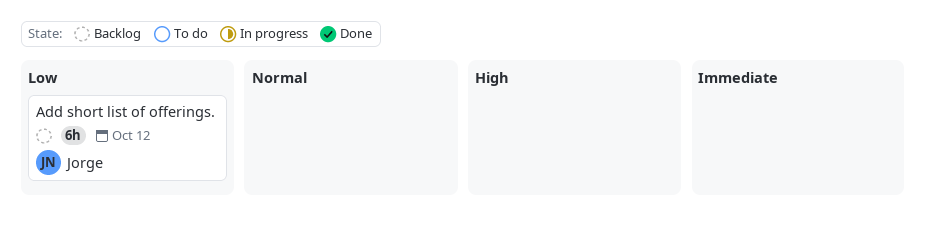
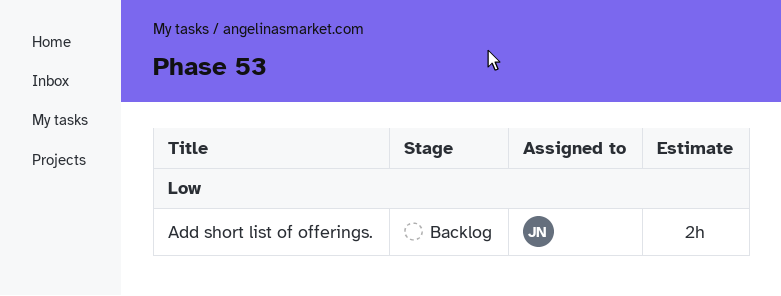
Add short list of offerings., estimate: 6h -> 2h

